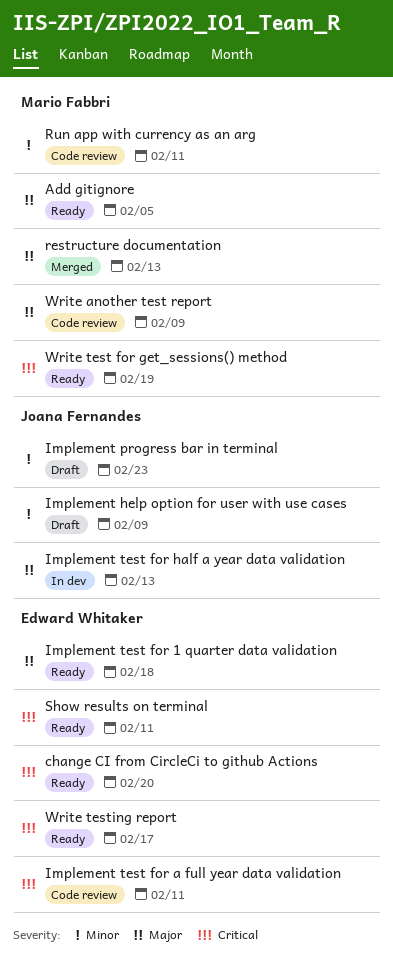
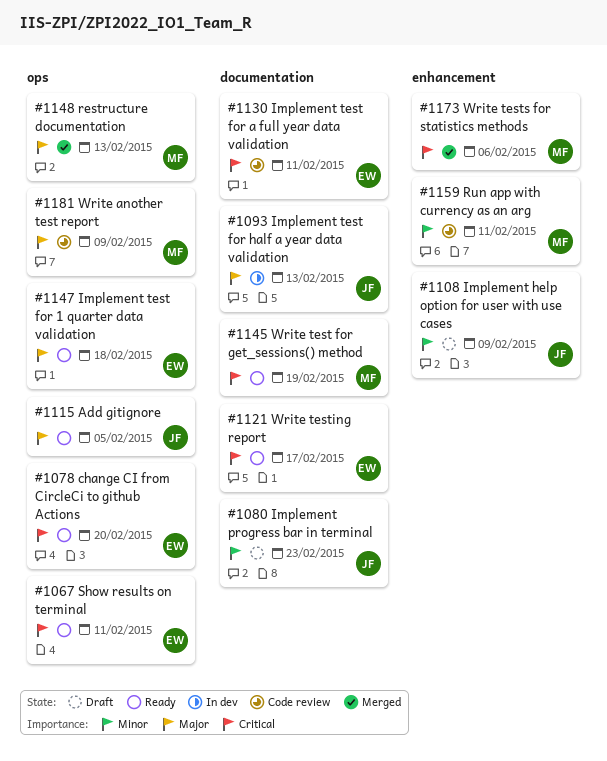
Add gitignore, owner: Mario Fabbri -> Joana Fernandes
Write tests for statistics methods: none -> present

